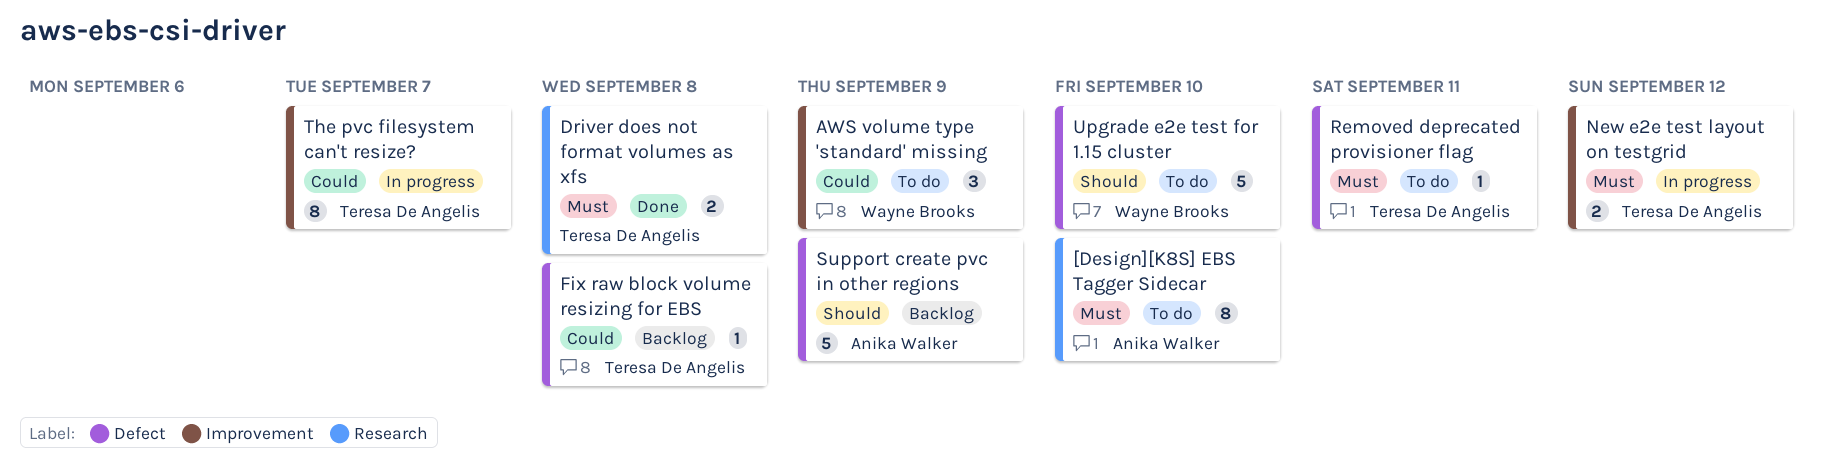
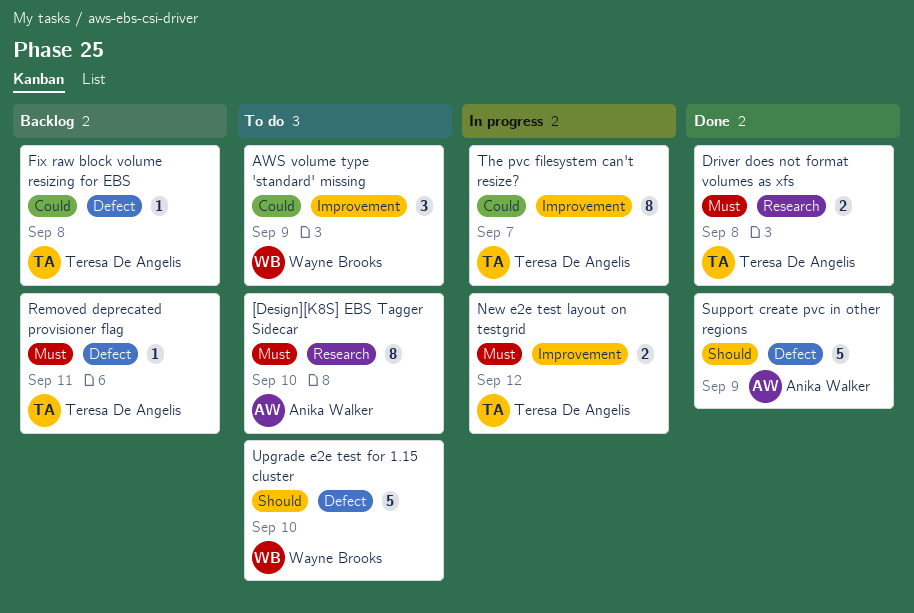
Removed deprecated provisioner flag, status: To do -> Backlog
Support create pvc in other regions, status: Backlog -> Done

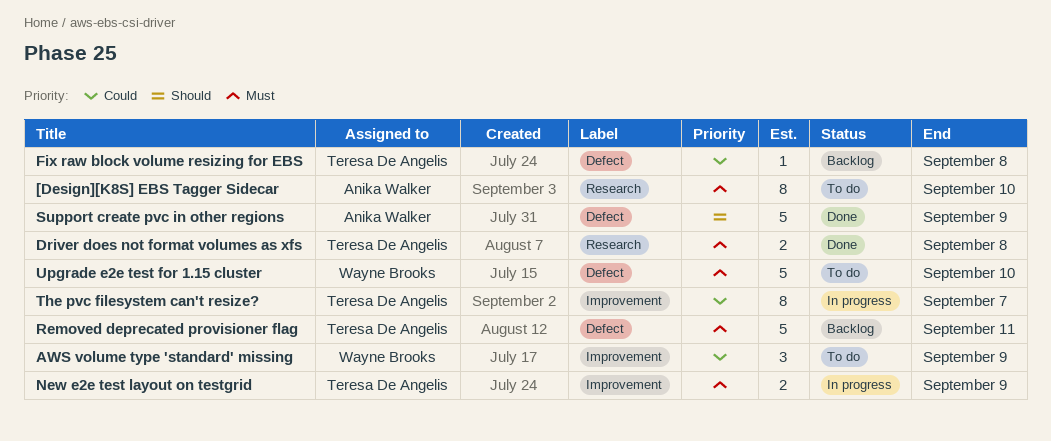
New e2e test layout on testgrid, due: Sep 12 -> Sep 9
Removed deprecated provisioner flag, estimate: 1 -> 5
Upgrade e2e test for 1.15 cluster, priority: Should -> Must

